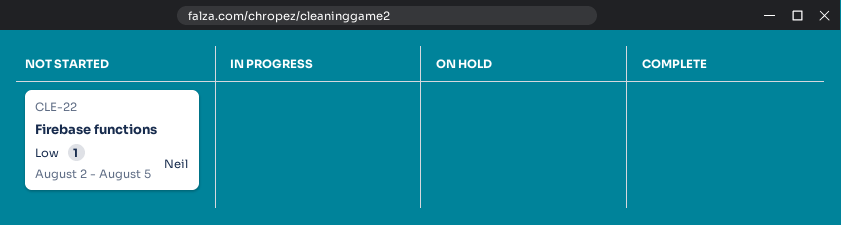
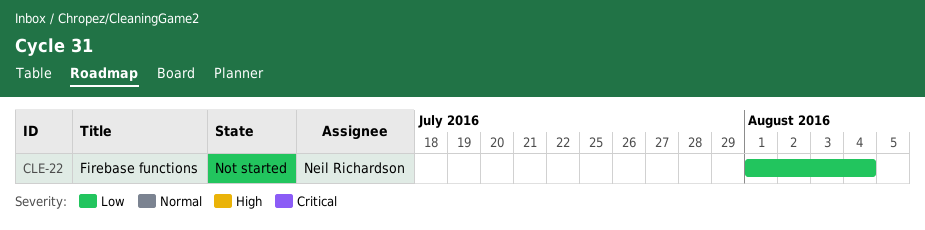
CLE-22, start: Aug 2 -> Aug 1
CLE-22, due: Aug 5 -> Aug 4

